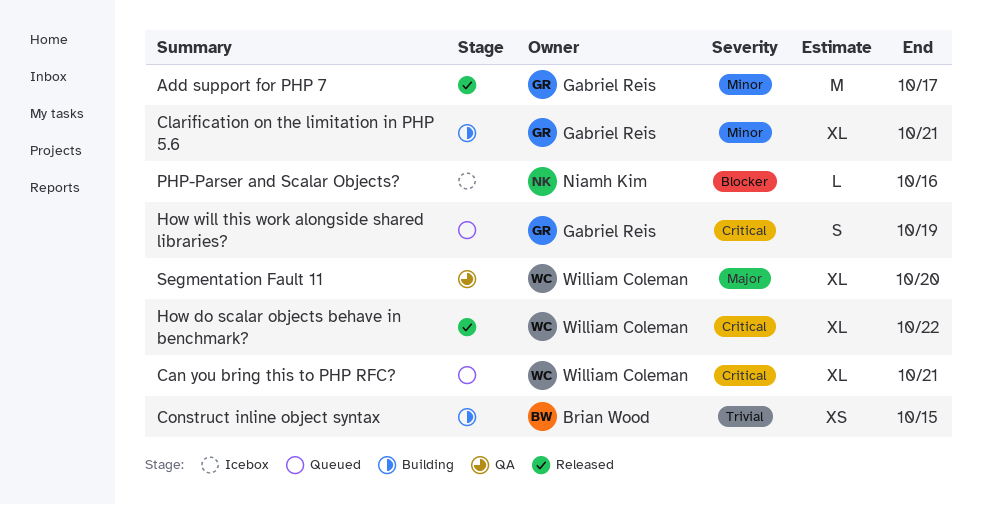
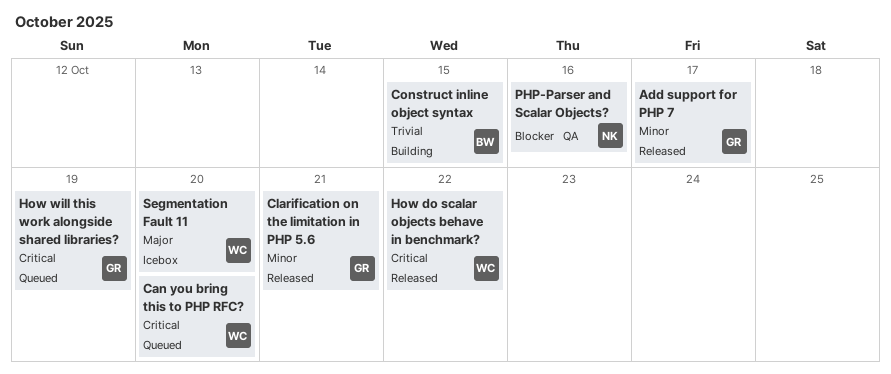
Can you bring this to PHP RFC?, due: Oct 21 -> Oct 20
Clarification on the limitation in PHP 5.6, status: Building -> Released
PHP-Parser and Scalar Objects?, status: Icebox -> QA
Segmentation Fault 11, status: QA -> Icebox

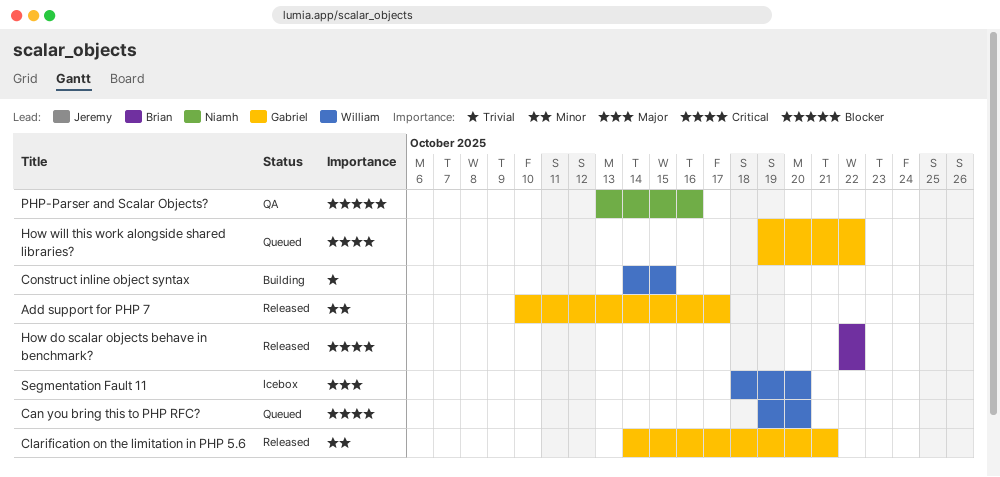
Construct inline object syntax, owner: Brian -> William
How do scalar objects behave in benchmark?, owner: William -> Brian
How will this work alongside shared libraries?, due: Oct 19 -> Oct 22

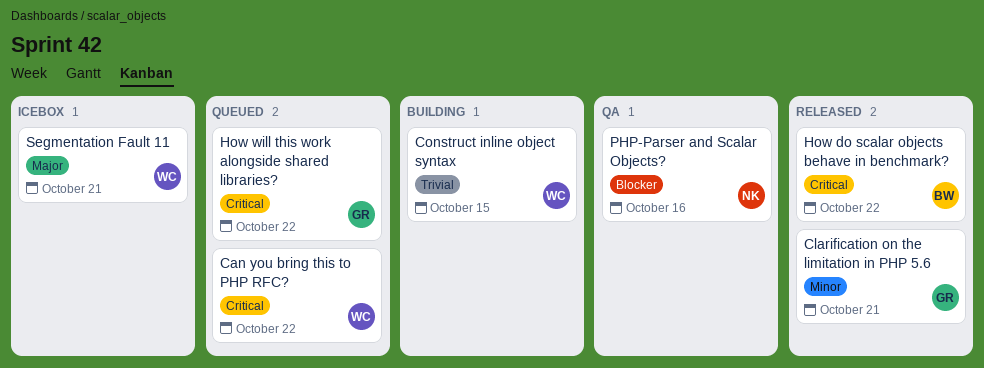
Add support for PHP 7: present -> none
Can you bring this to PHP RFC?, due: Oct 20 -> Oct 22
Segmentation Fault 11, due: Oct 20 -> Oct 21

